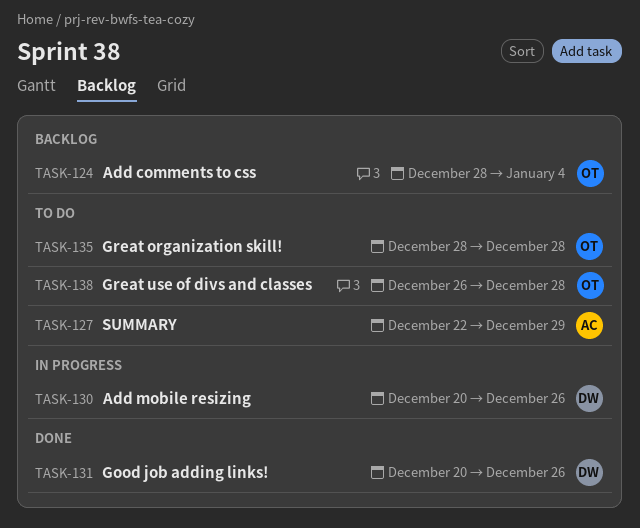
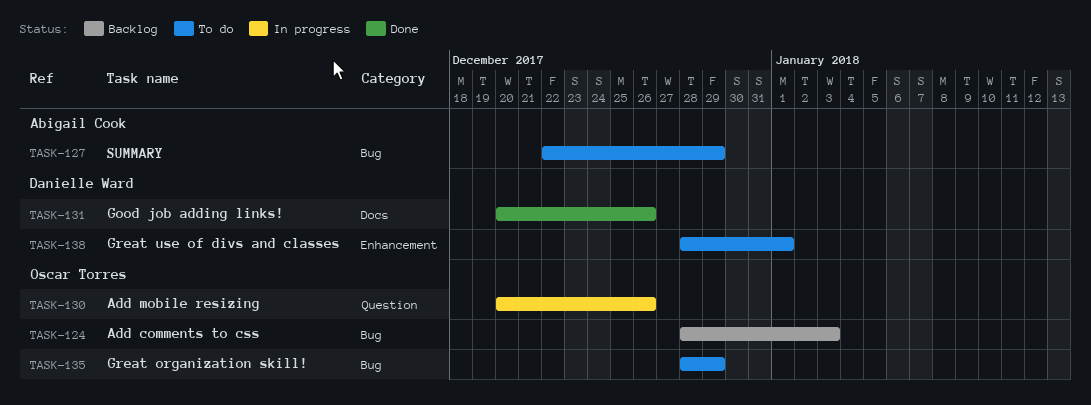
TASK-124, due: Jan 4 -> Jan 3
TASK-130, owner: Danielle Ward -> Oscar Torres
TASK-135, due: Dec 28 -> Dec 29
TASK-138, owner: Oscar Torres -> Danielle Ward
TASK-138, start: Dec 26 -> Dec 28
TASK-138, due: Dec 28 -> Jan 1

